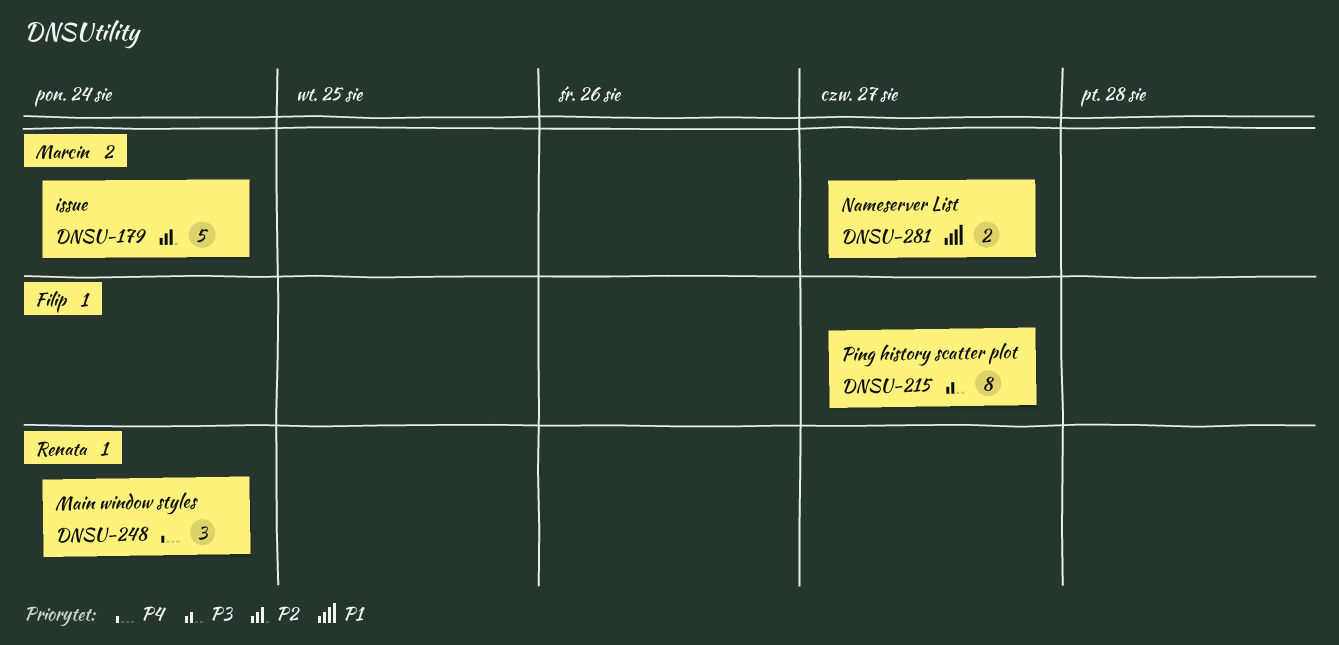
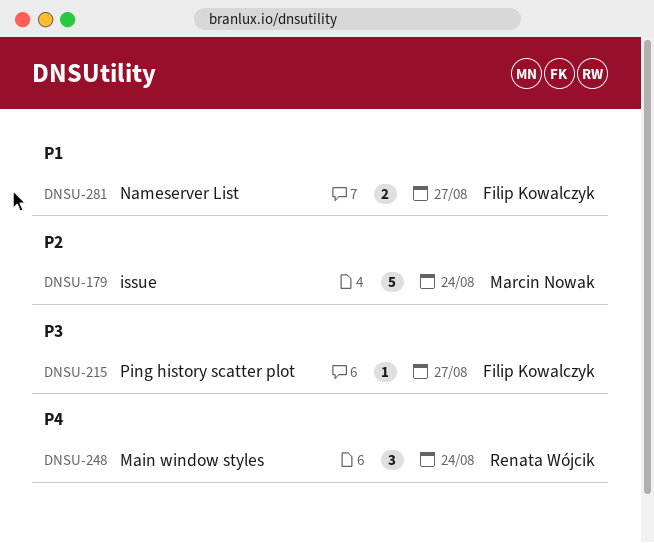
DNSU-215, estimate: 8 -> 1
DNSU-281, owner: Marcin Nowak -> Filip Kowalczyk

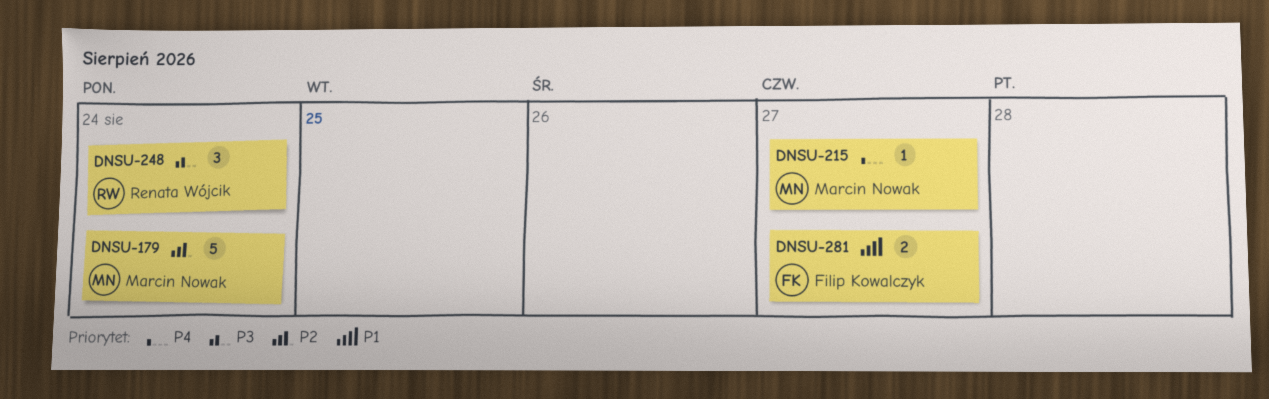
DNSU-215, owner: Filip Kowalczyk -> Marcin Nowak
DNSU-215, priority: P3 -> P4
DNSU-248, priority: P4 -> P3

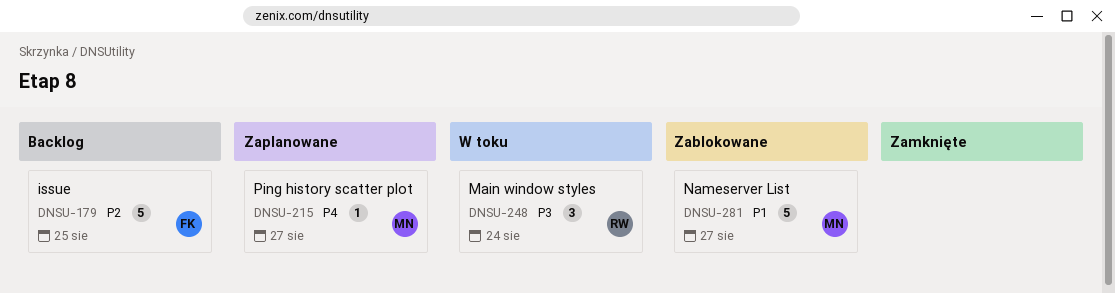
DNSU-179, owner: Marcin Nowak -> Filip Kowalczyk
DNSU-179, due: Aug 24 -> Aug 25
DNSU-281, owner: Filip Kowalczyk -> Marcin Nowak
DNSU-281, estimate: 2 -> 5

